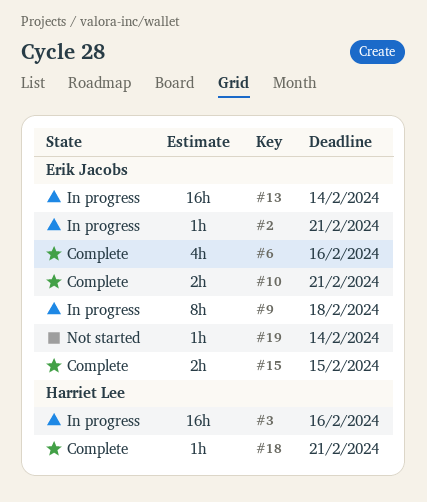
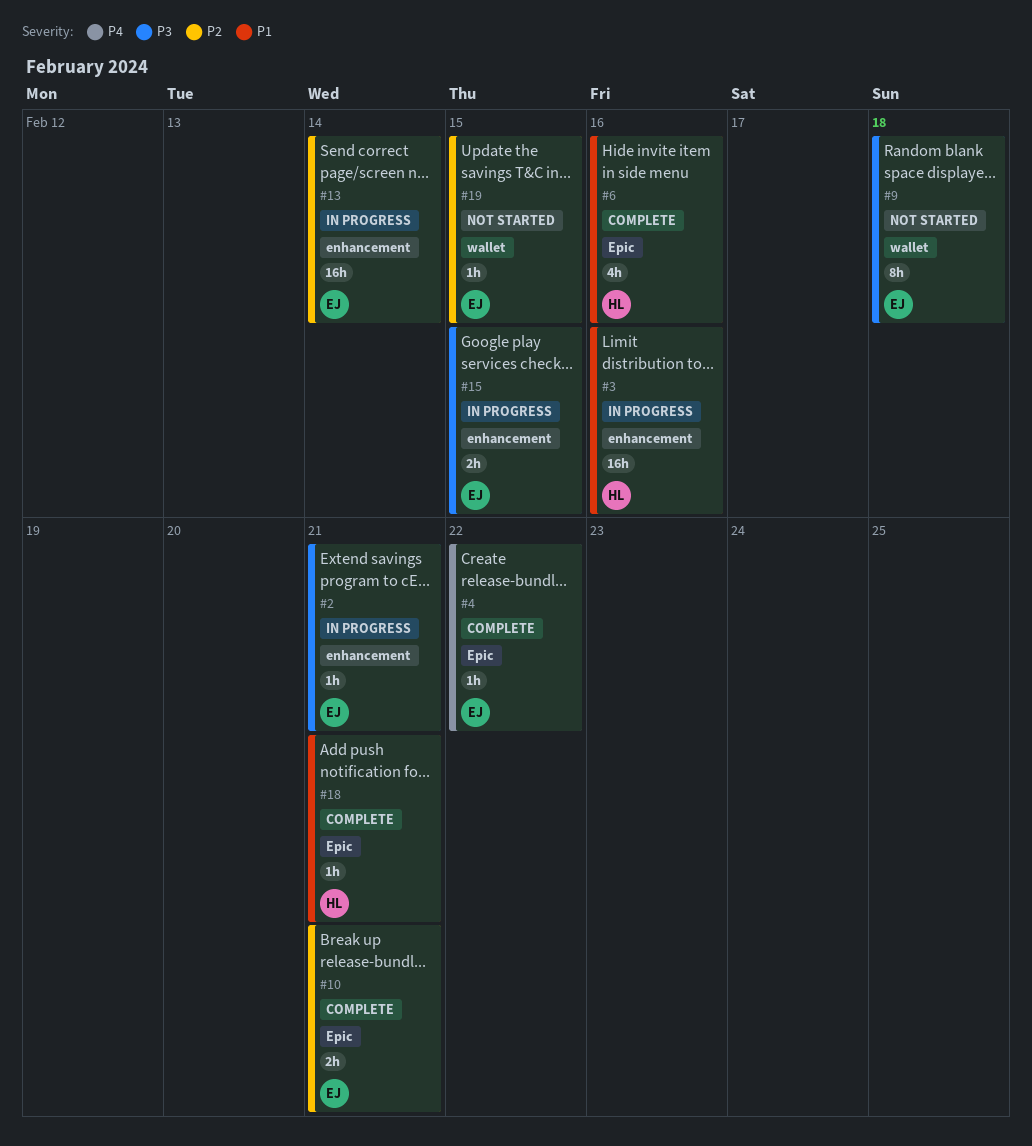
#4: none -> present
#6, owner: Erik Jacobs -> Harriet Lee
#9, status: In progress -> Not started
#15, status: Complete -> In progress
#19, due: Feb 14 -> Feb 15

